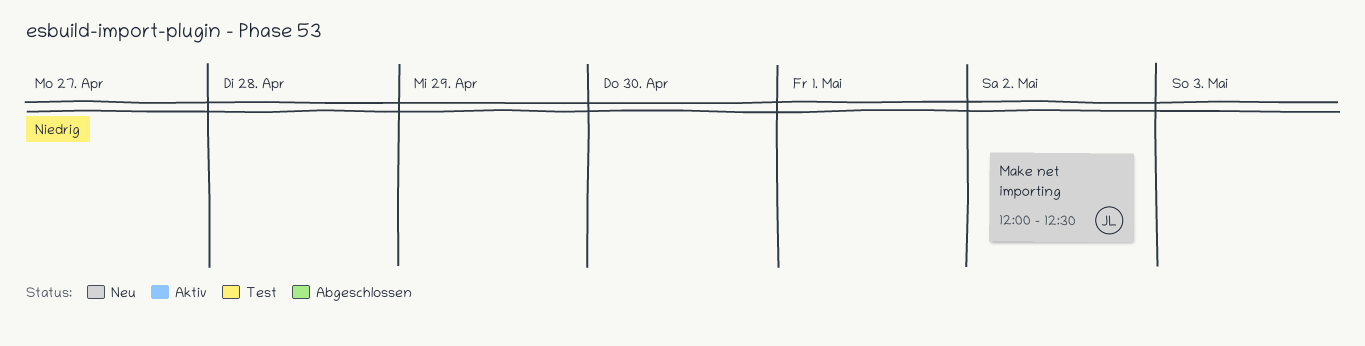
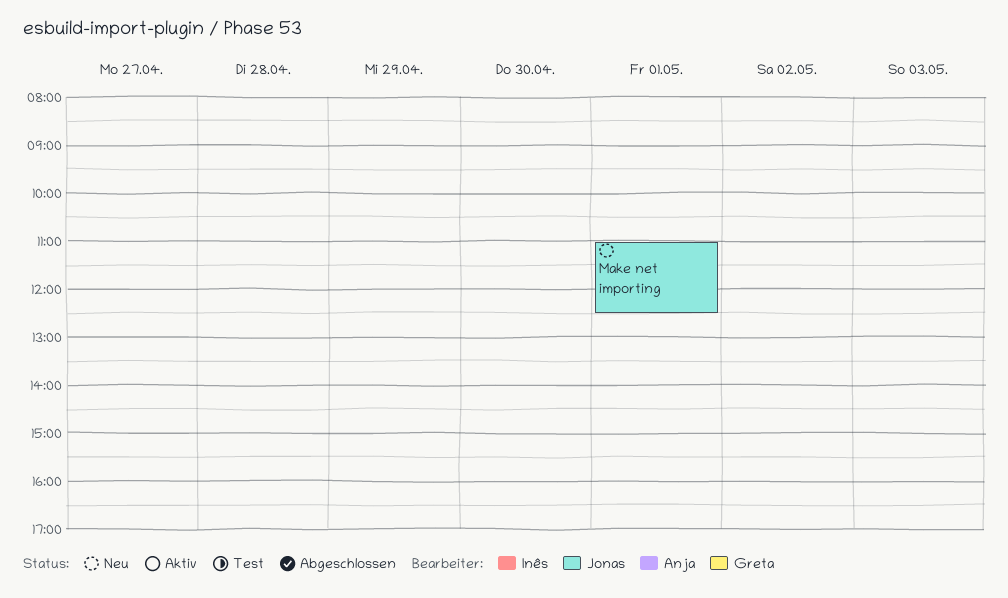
Make net importing, day: May 2 -> May 1
Make net importing, begins: 12:00 -> 11:00

